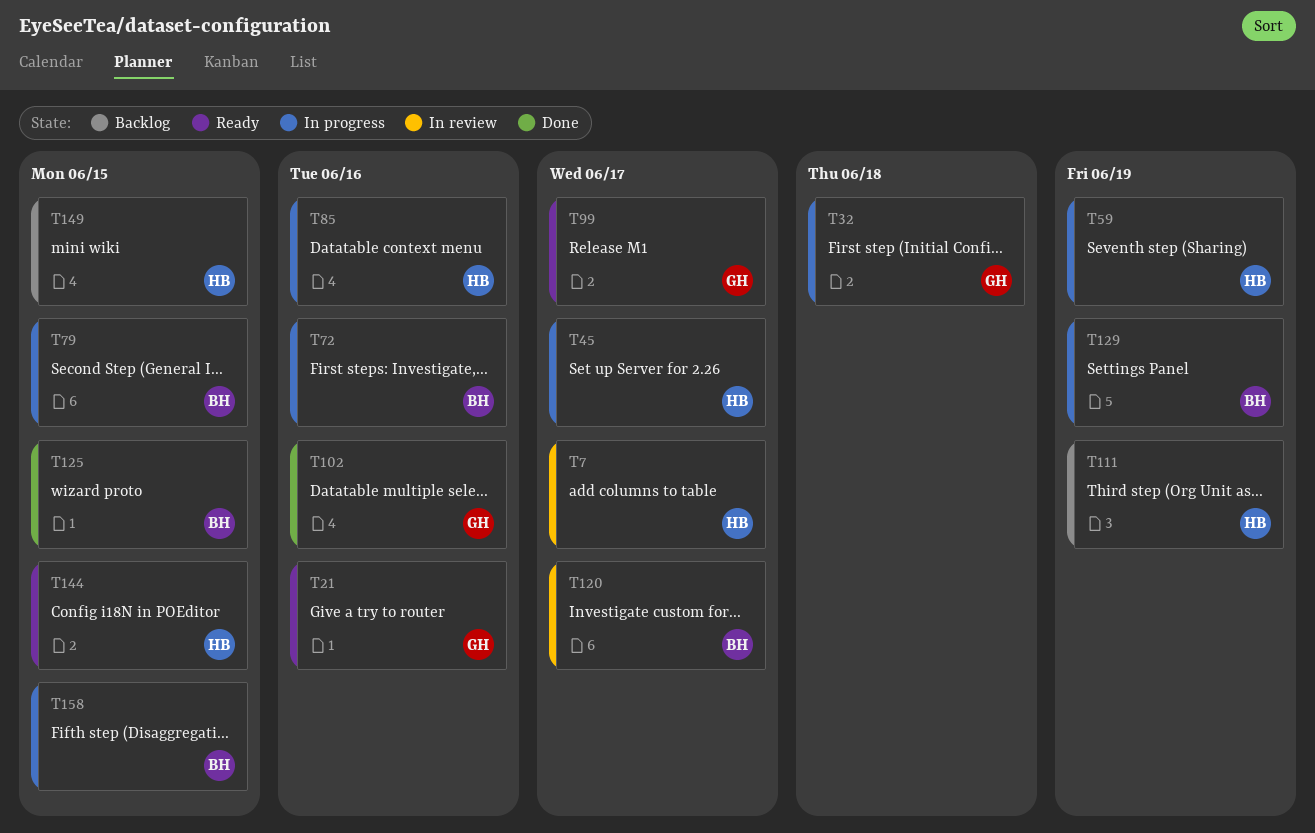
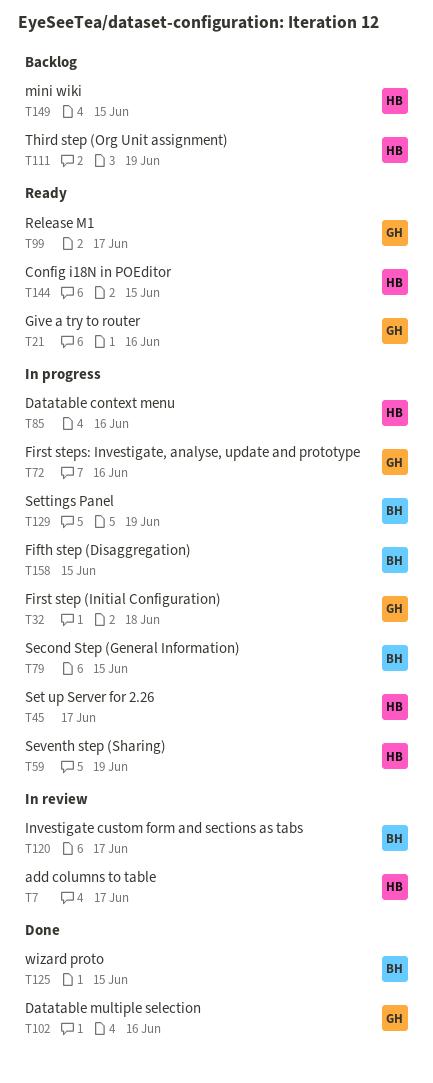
T72, owner: BH -> GH

